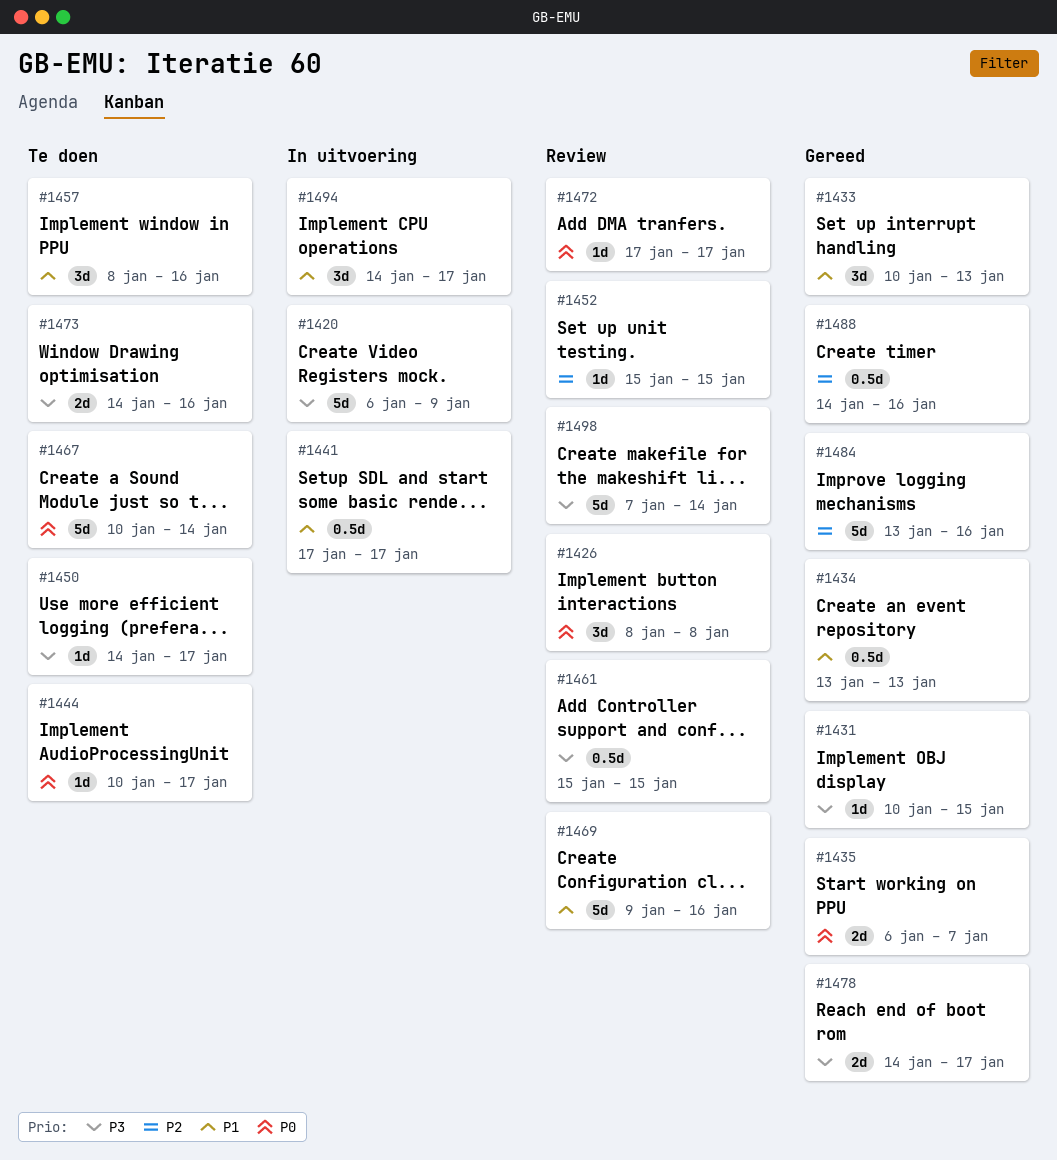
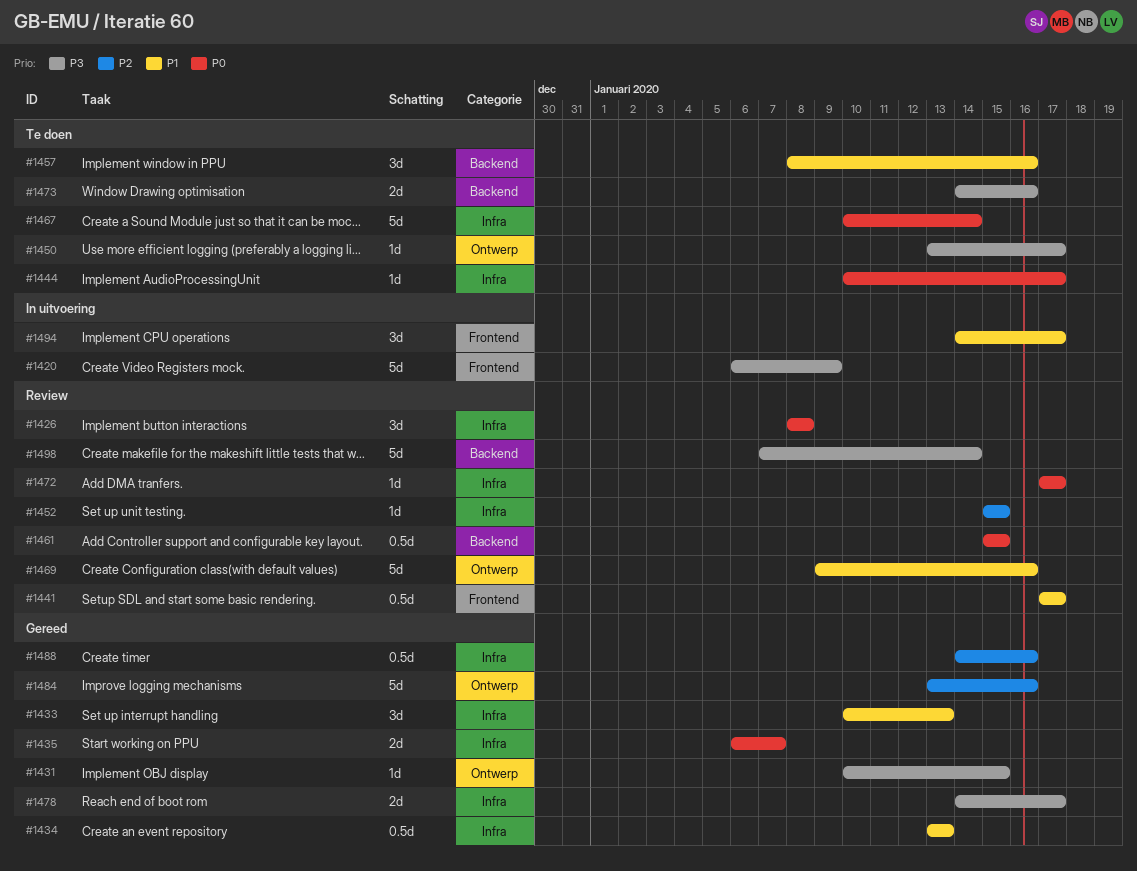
#1441, status: In uitvoering -> Review
#1450, start: Jan 14 -> Jan 13
#1461, priority: P3 -> P0

